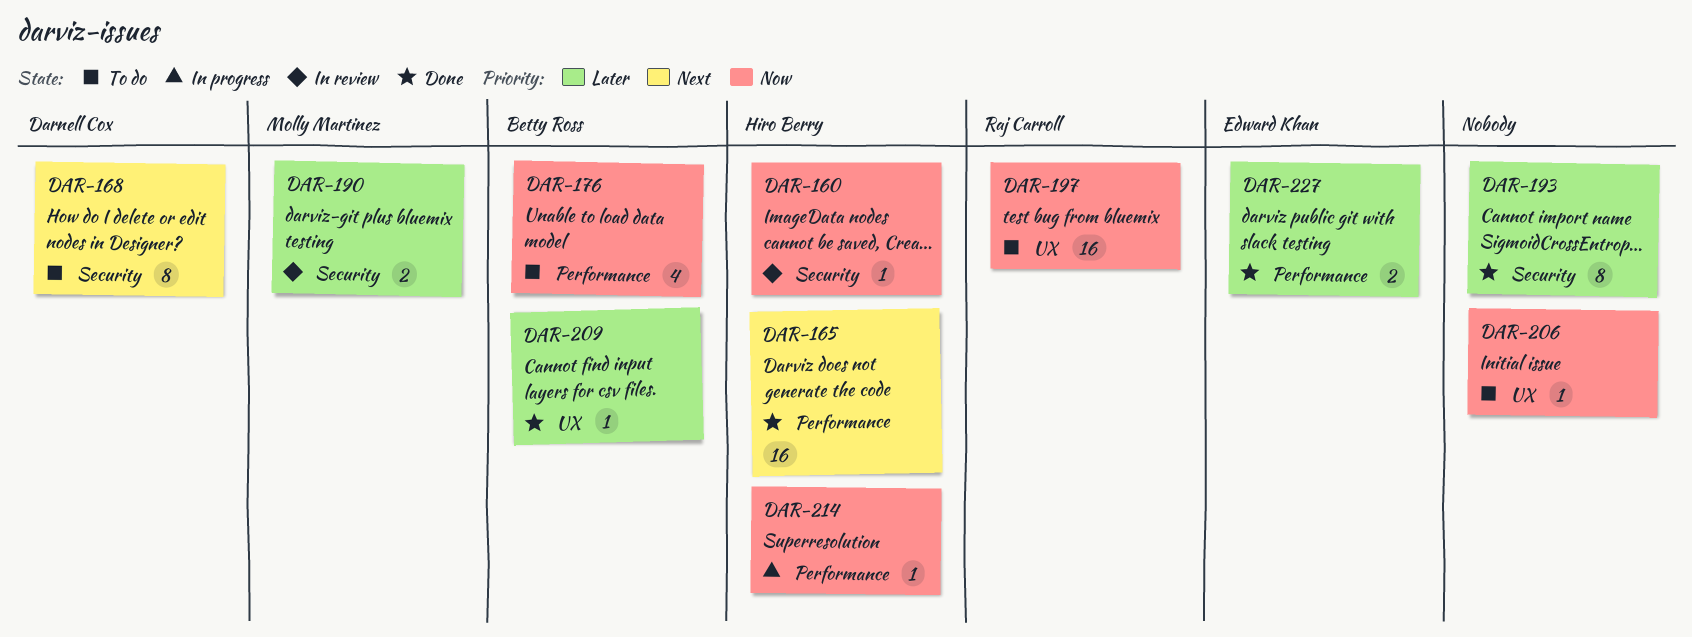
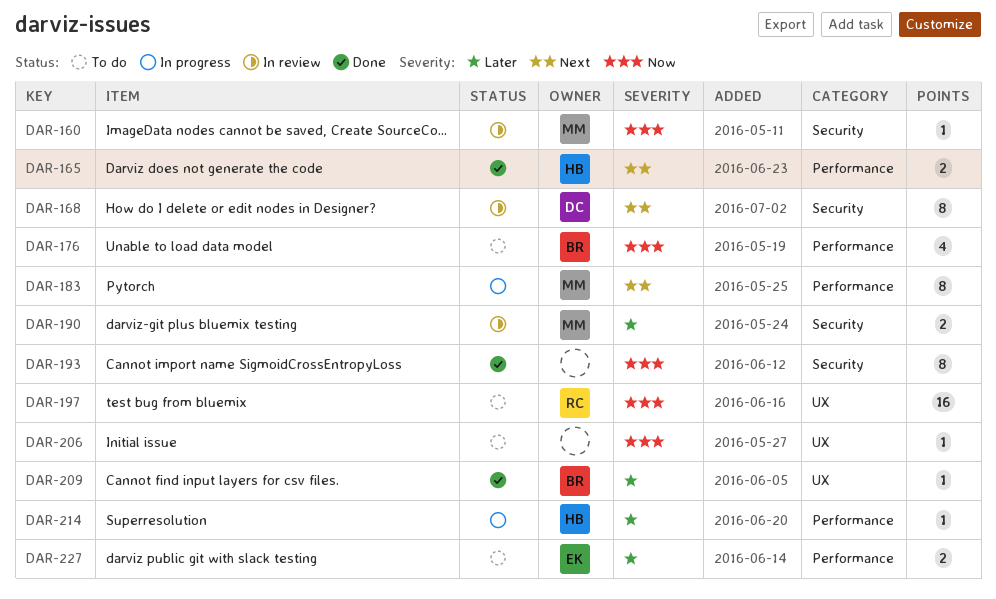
DAR-160, owner: Hiro Berry -> Molly Martinez
DAR-165, estimate: 16 -> 2
DAR-168, status: To do -> In review
DAR-183: none -> present
DAR-193, priority: Later -> Now
DAR-214, priority: Now -> Later
DAR-227, status: Done -> To do

